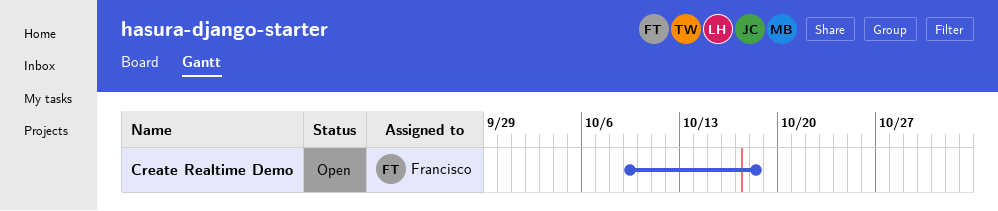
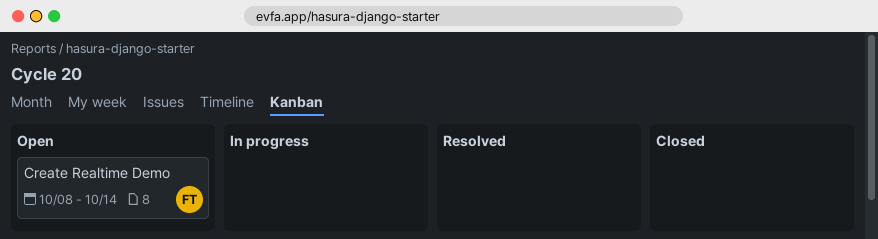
Create Realtime Demo, start: Oct 9 -> Oct 8
Create Realtime Demo, due: Oct 18 -> Oct 14

